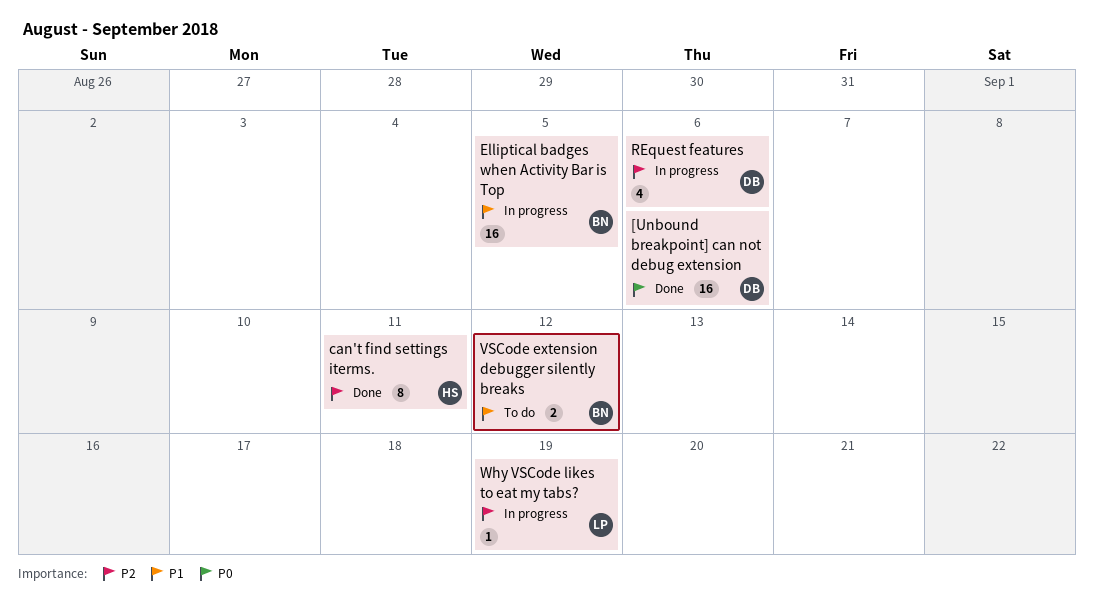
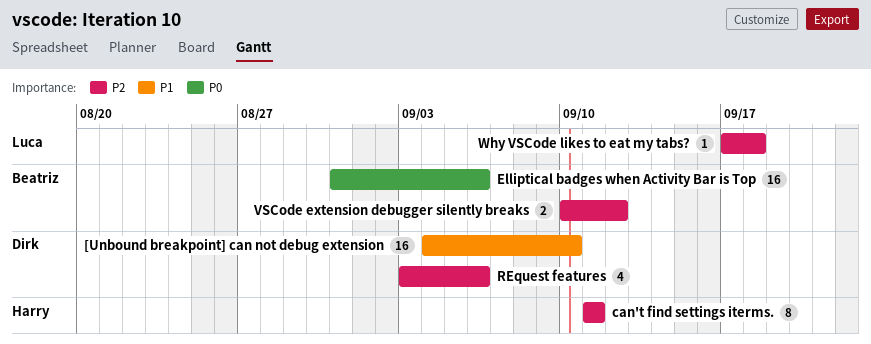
[Unbound breakpoint] can not debug extension, priority: P0 -> P1
[Unbound breakpoint] can not debug extension, due: Sep 6 -> Sep 10
Elliptical badges when Activity Bar is Top, priority: P1 -> P0
Elliptical badges when Activity Bar is Top, due: Sep 5 -> Sep 6
VSCode extension debugger silently breaks, priority: P1 -> P2
Why VSCode likes to eat my tabs?, due: Sep 19 -> Sep 18

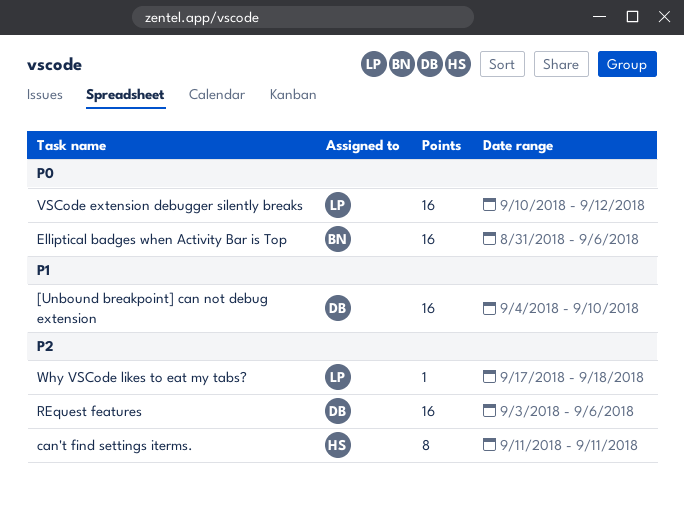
REquest features, estimate: 4 -> 16
VSCode extension debugger silently breaks, owner: Beatriz -> Luca
VSCode extension debugger silently breaks, priority: P2 -> P0
VSCode extension debugger silently breaks, estimate: 2 -> 16

